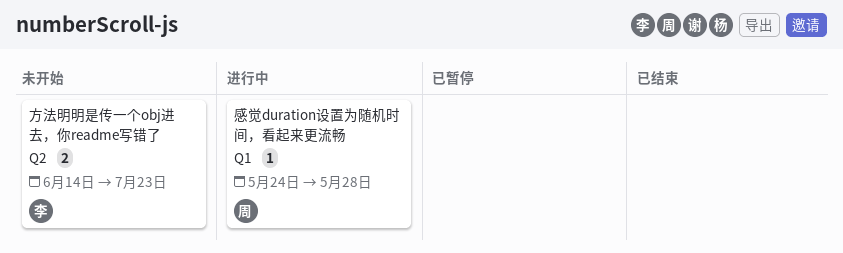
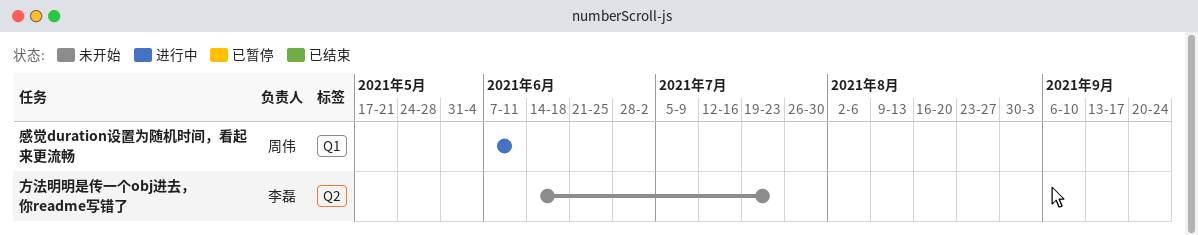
感觉duration设置为随机时间，看起来更流畅, start: May 24 -> Jun 7
感觉duration设置为随机时间，看起来更流畅, due: May 28 -> Jun 11

